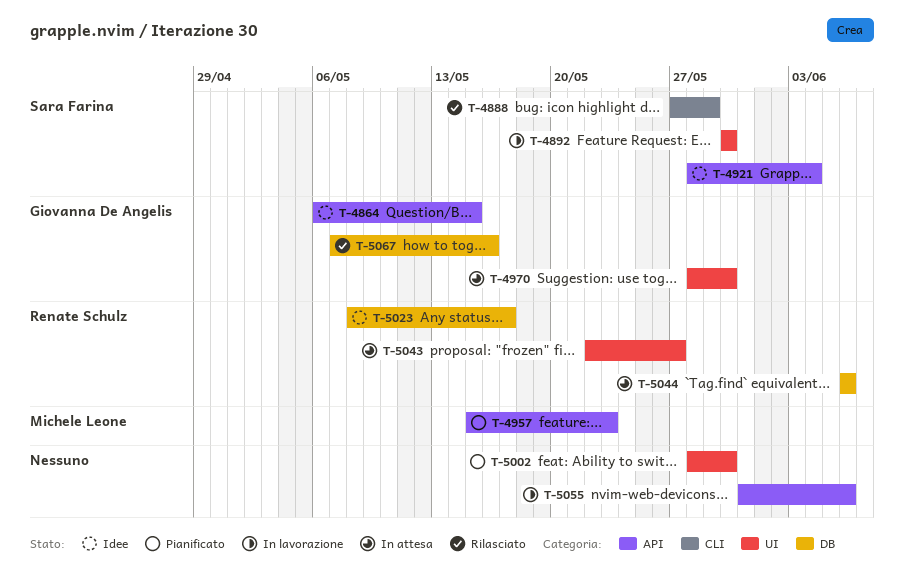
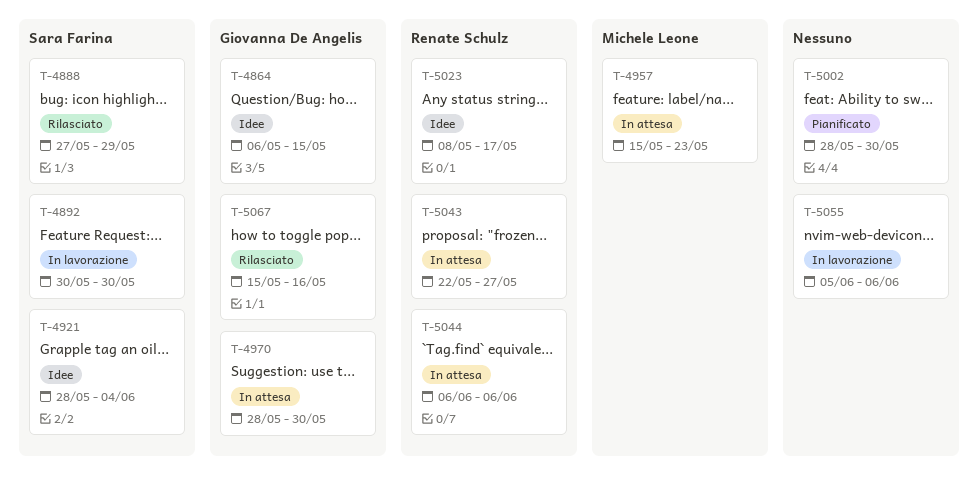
T-4957, status: Pianificato -> In attesa
T-5055, start: May 31 -> Jun 5
T-5067, start: May 7 -> May 15

